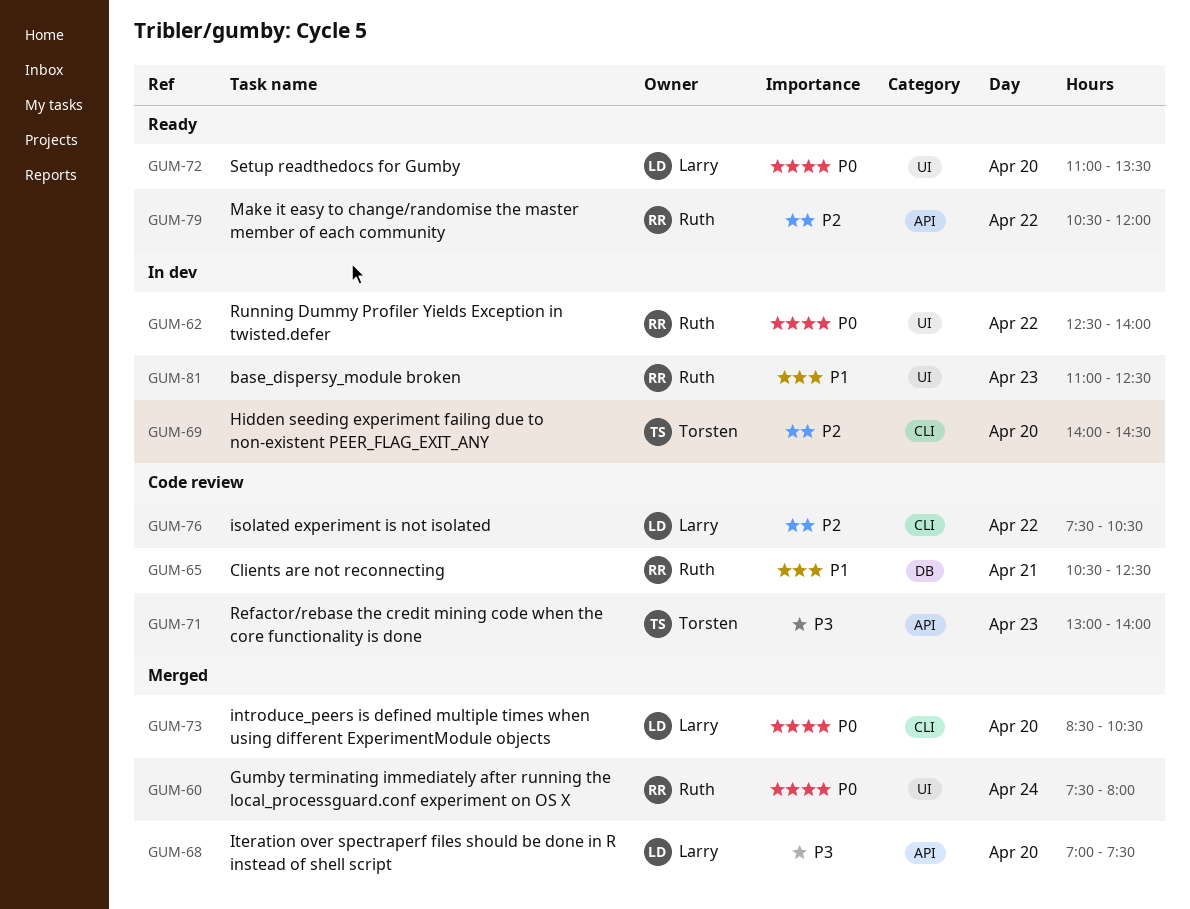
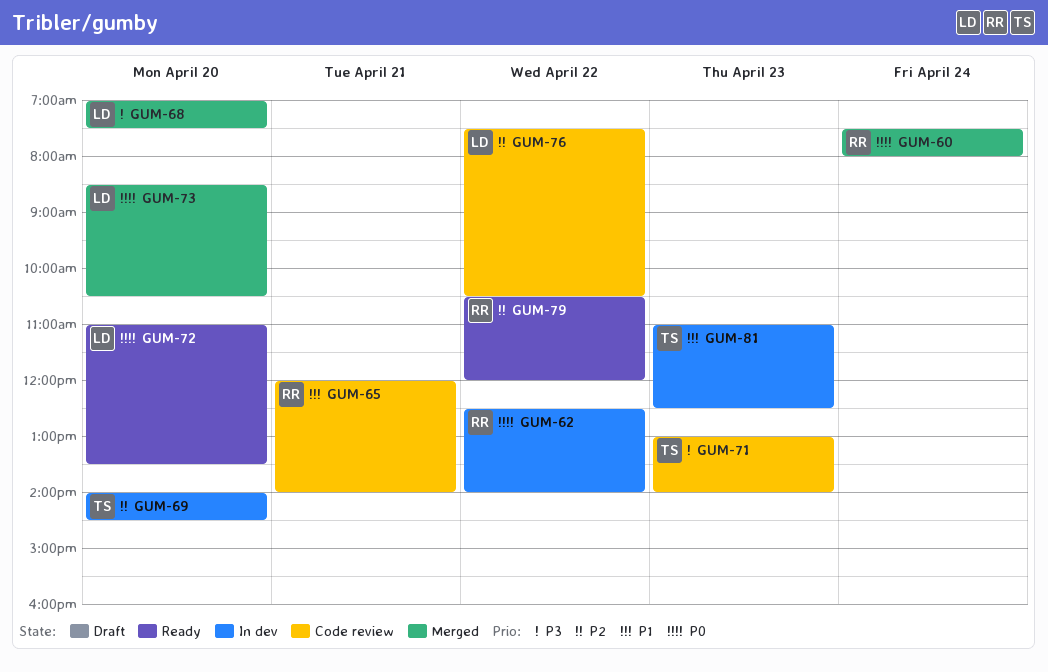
GUM-65, begins: 10:30 -> 12:00
GUM-65, ends: 12:30 -> 14:00
GUM-81, owner: Ruth -> Torsten

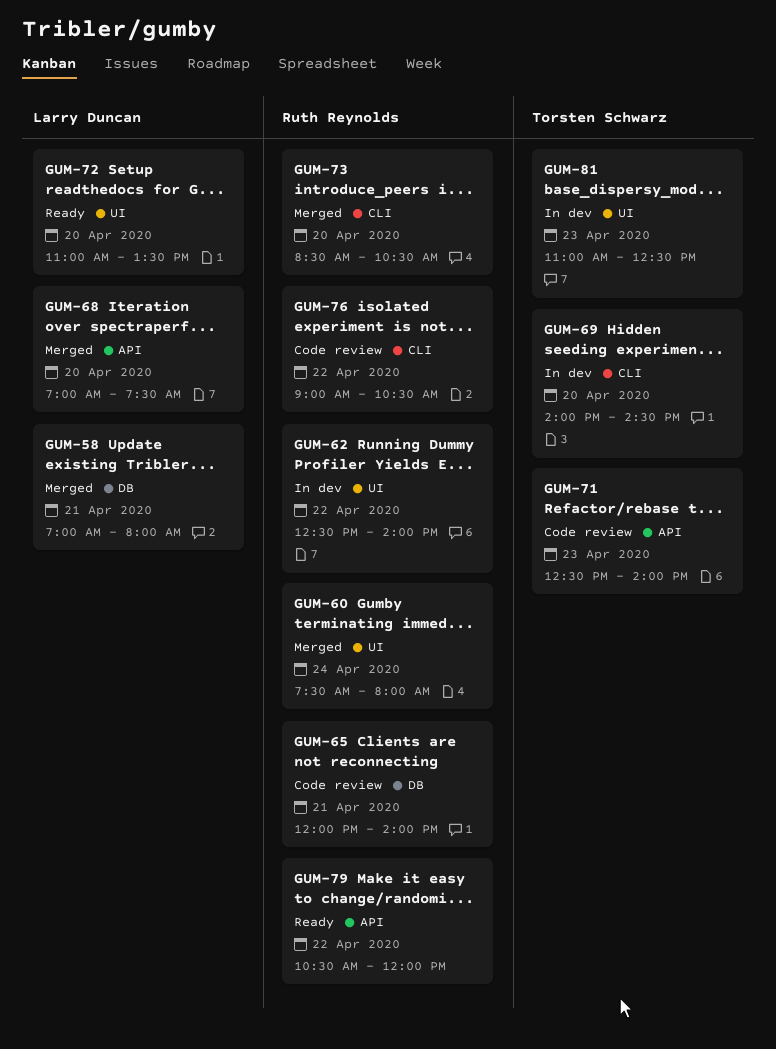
GUM-58: none -> present
GUM-71, begins: 13:00 -> 12:30
GUM-73, owner: Larry Duncan -> Ruth Reynolds
GUM-76, owner: Larry Duncan -> Ruth Reynolds
GUM-76, begins: 07:30 -> 09:00

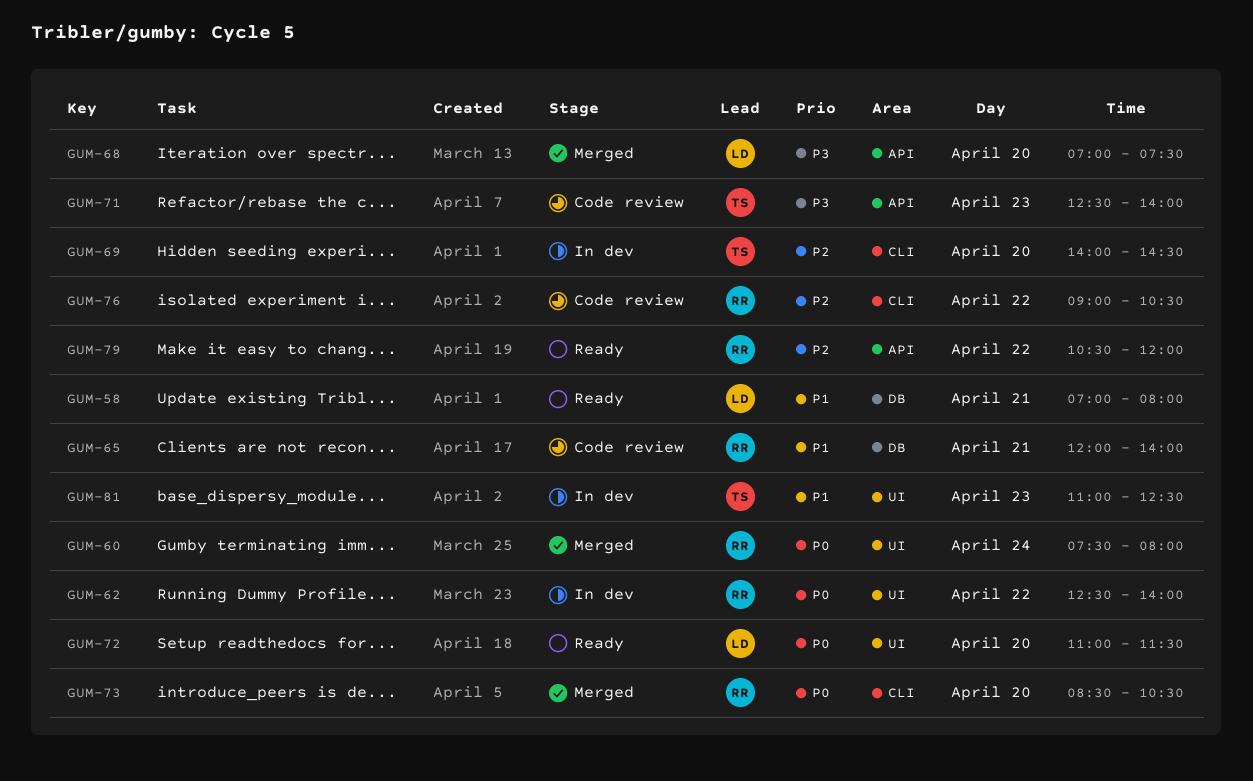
GUM-58, status: Merged -> Ready
GUM-72, ends: 13:30 -> 11:30

